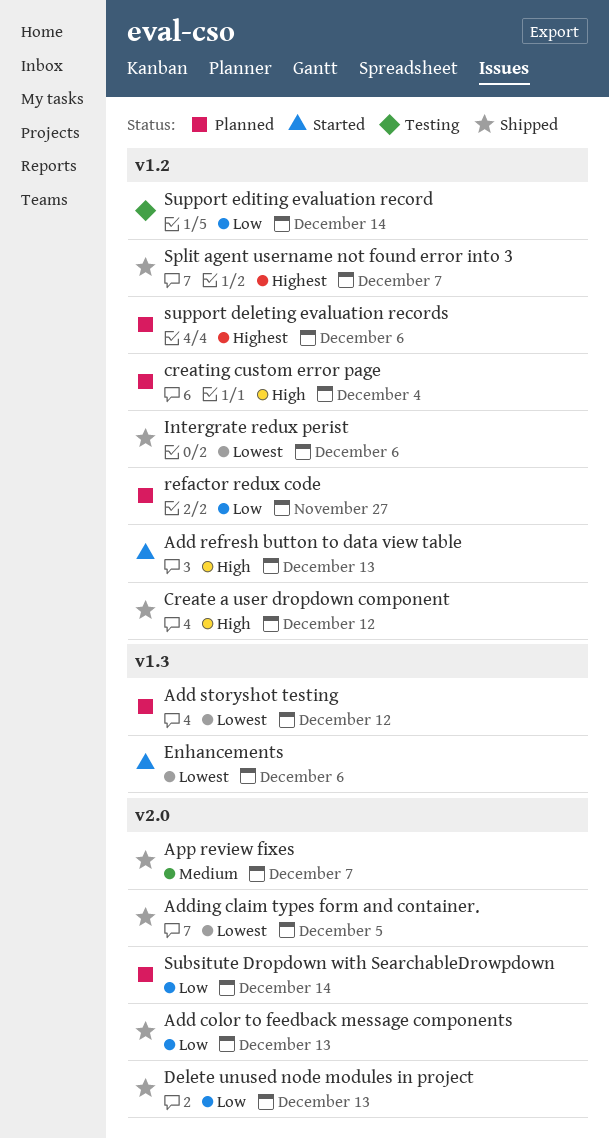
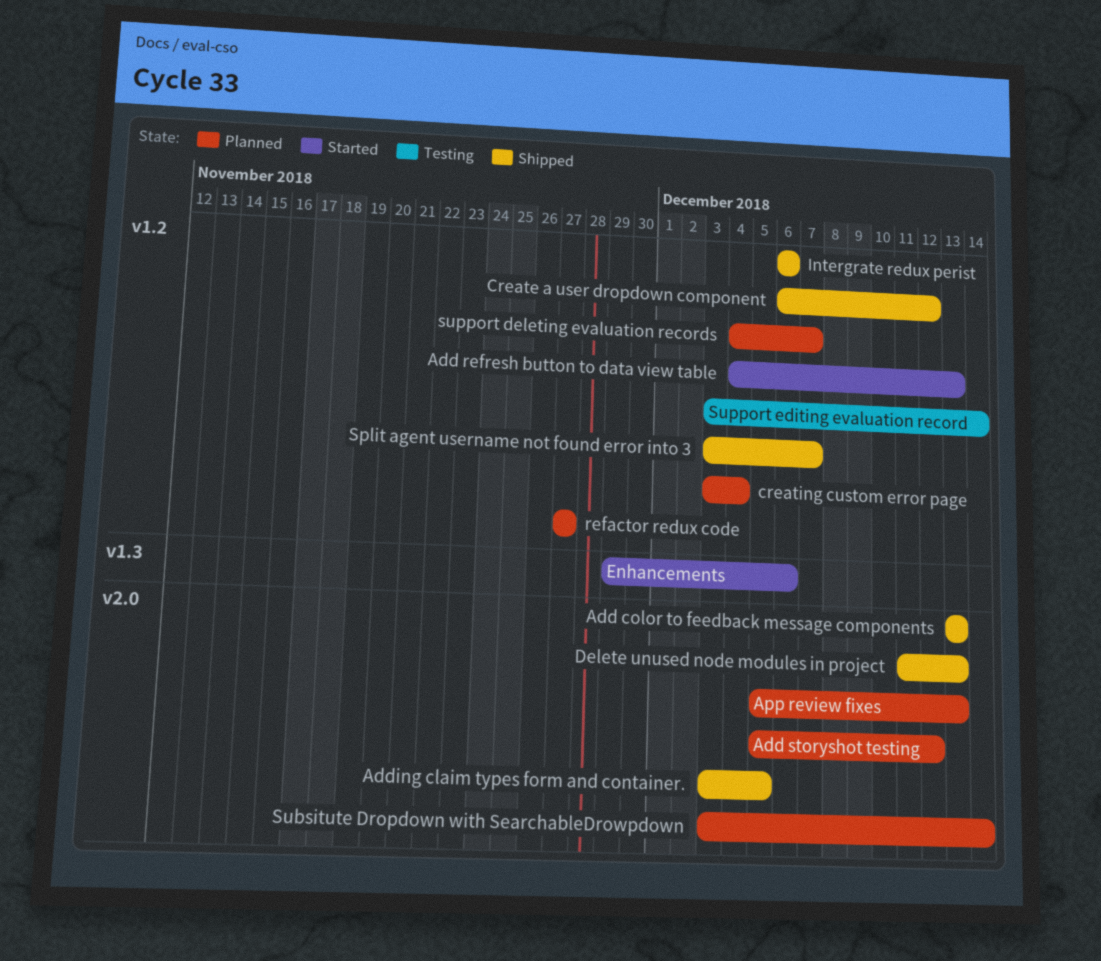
Add storyshot testing, label: v1.3 -> v2.0
App review fixes, status: Shipped -> Planned
App review fixes, due: Dec 7 -> Dec 13
support deleting evaluation records, due: Dec 6 -> Dec 7

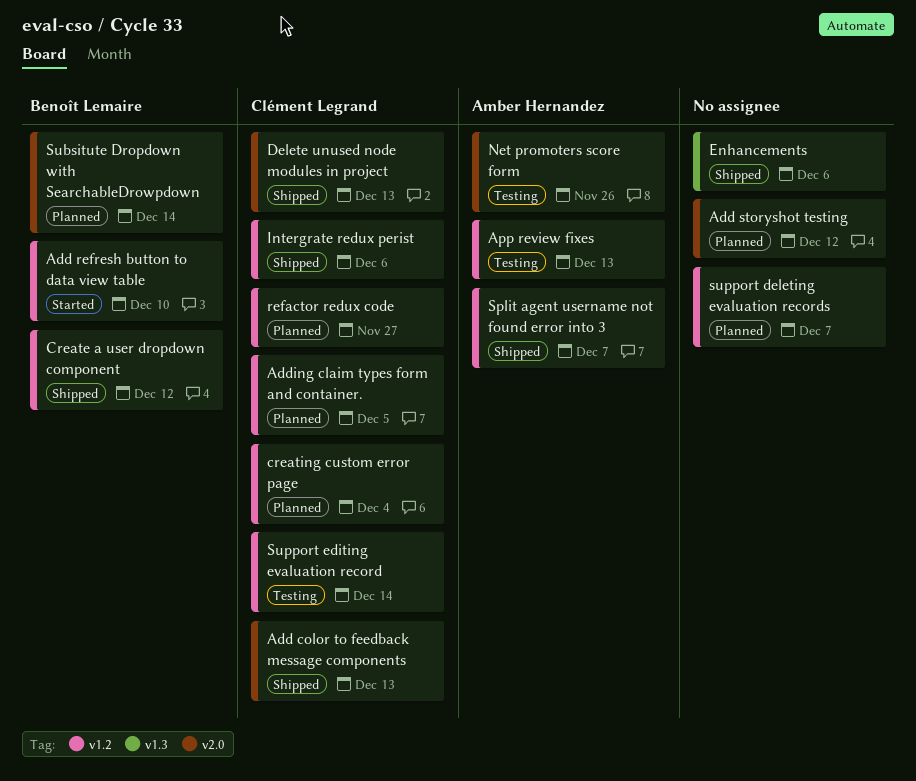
Add refresh button to data view table, due: Dec 13 -> Dec 10
Adding claim types form and container., status: Shipped -> Planned
Adding claim types form and container., label: v2.0 -> v1.2
App review fixes, status: Planned -> Testing
App review fixes, label: v2.0 -> v1.2
Enhancements, status: Started -> Shipped
Net promoters score form: none -> present

